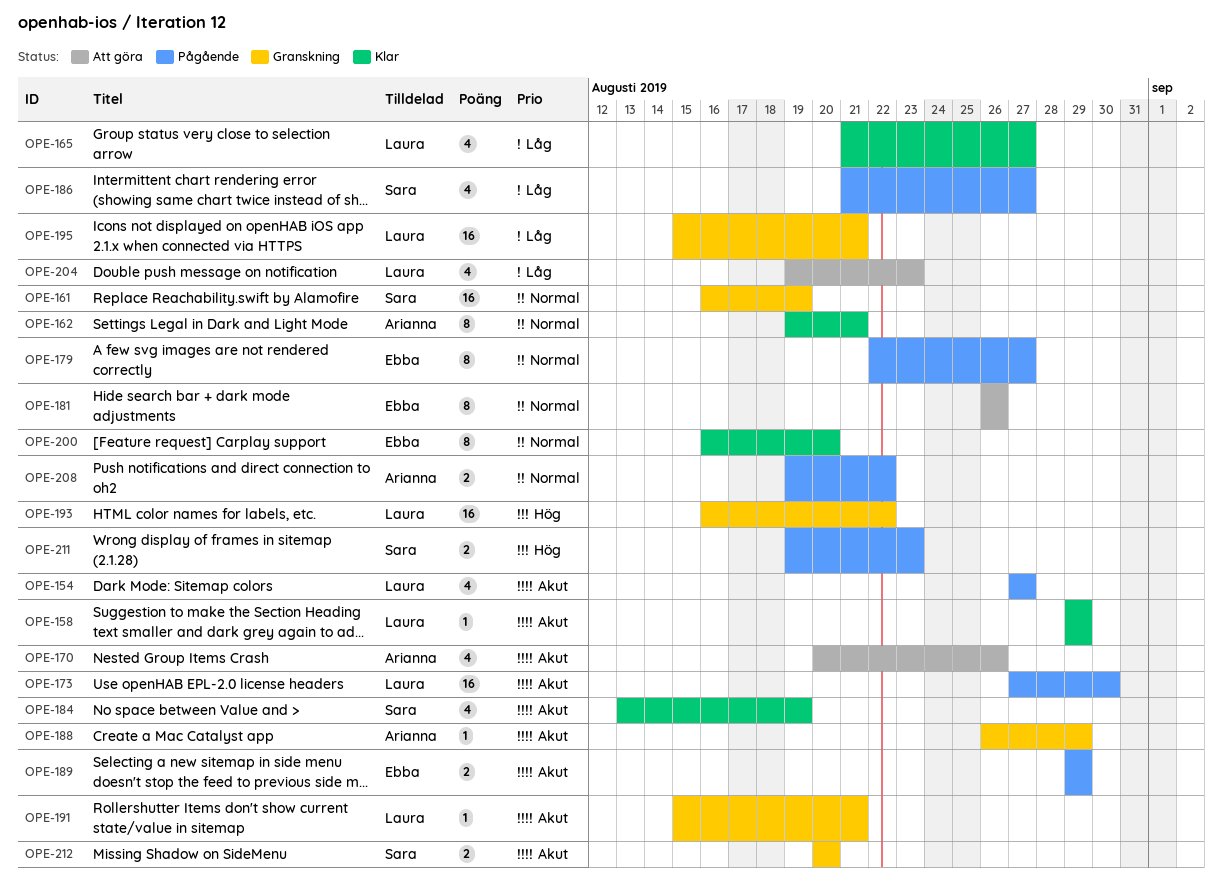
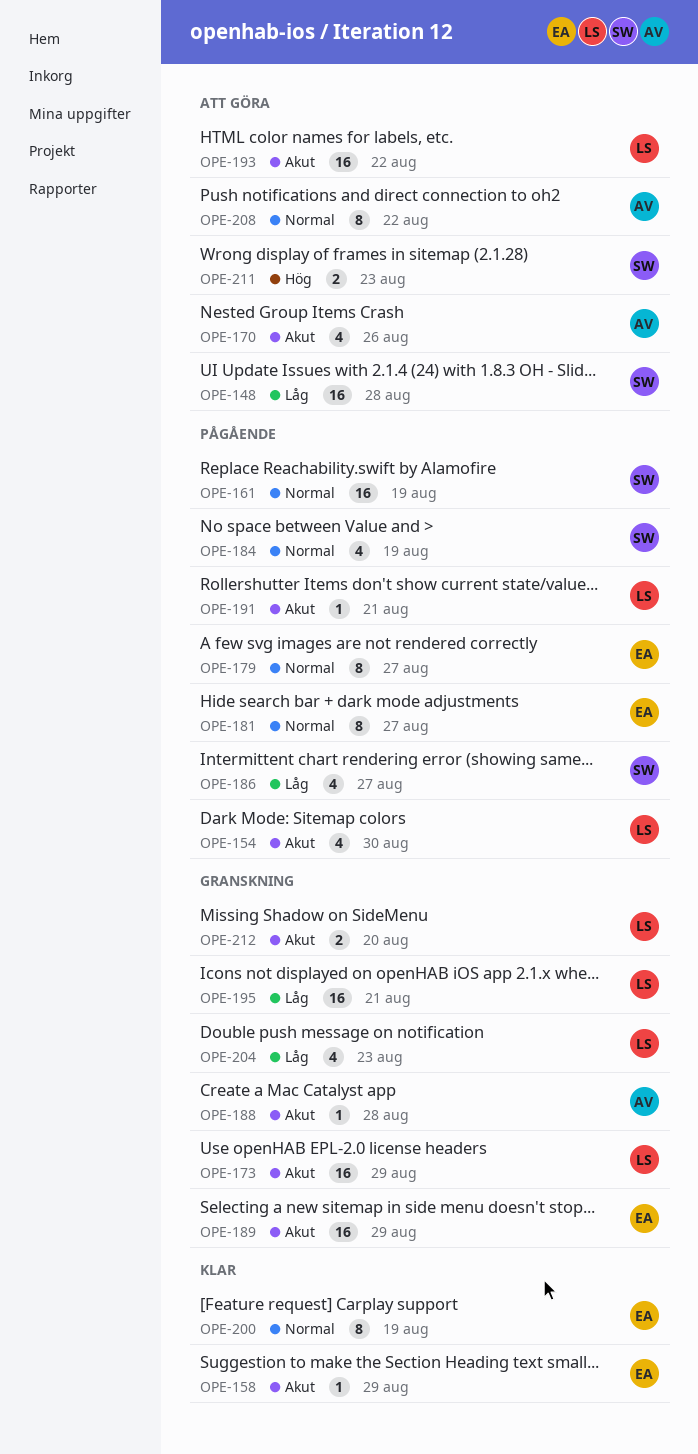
OPE-148: none -> present
OPE-154, due: Aug 27 -> Aug 30
OPE-158, owner: Laura -> Ebba
OPE-161, status: Granskning -> Pågående
OPE-162: present -> none
OPE-165: present -> none
OPE-173, status: Pågående -> Granskning
OPE-173, due: Aug 30 -> Aug 29
OPE-181, status: Att göra -> Pågående
OPE-181, due: Aug 26 -> Aug 27
OPE-184, status: Klar -> Pågående
OPE-184, priority: Akut -> Normal
OPE-188, due: Aug 29 -> Aug 28
OPE-189, status: Pågående -> Granskning
OPE-189, estimate: 2 -> 16
OPE-191, status: Granskning -> Pågående
OPE-193, status: Granskning -> Att göra
OPE-193, priority: Hög -> Akut
OPE-200, due: Aug 20 -> Aug 19
OPE-204, status: Att göra -> Granskning
OPE-208, status: Pågående -> Att göra
OPE-208, estimate: 2 -> 8
OPE-211, status: Pågående -> Att göra
OPE-212, owner: Sara -> Laura

